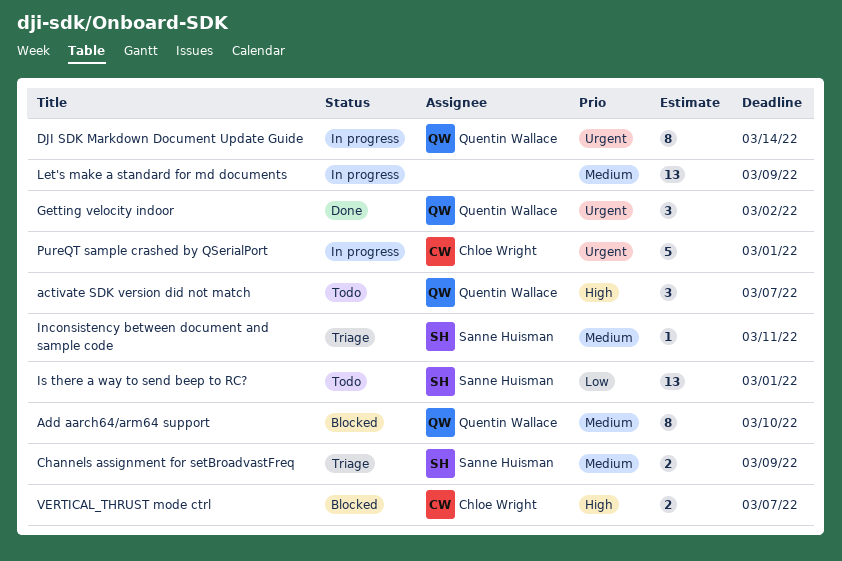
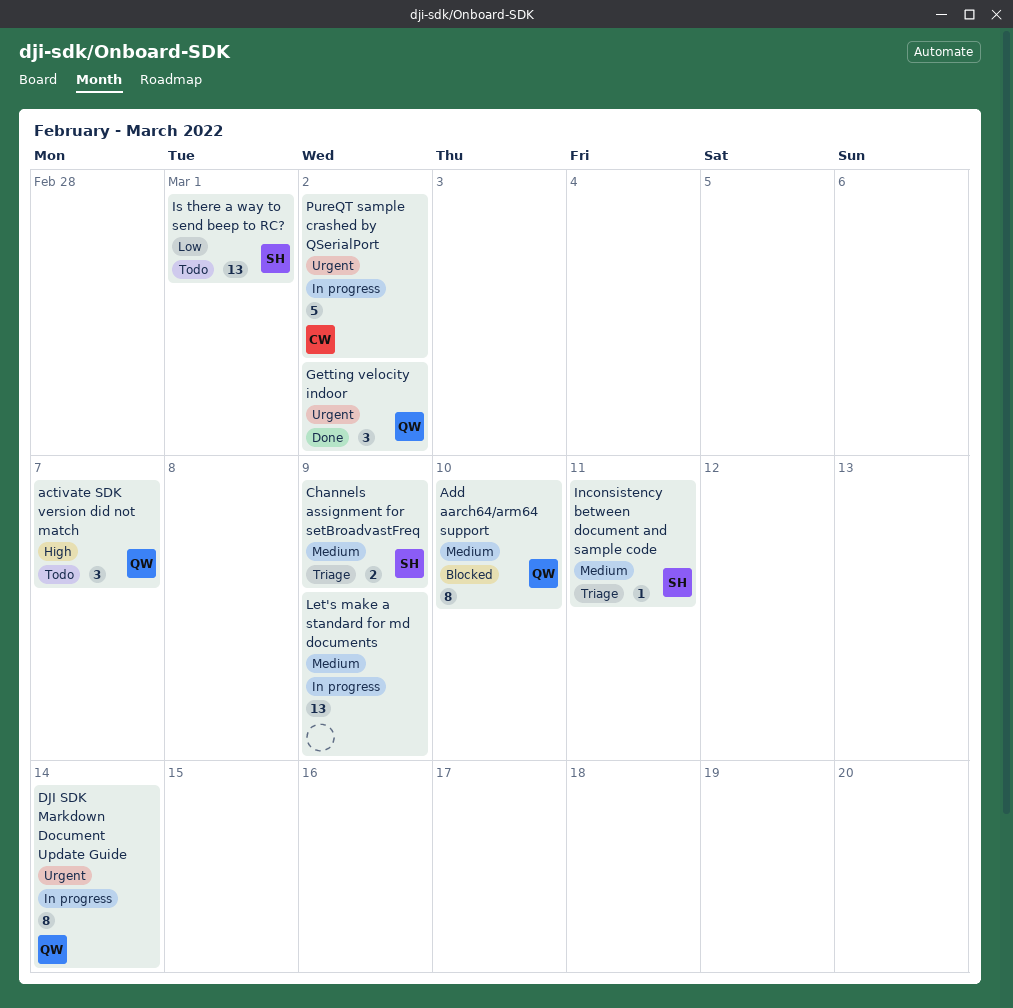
PureQT sample crashed by QSerialPort, due: Mar 1 -> Mar 2
VERTICAL_THRUST mode ctrl: present -> none

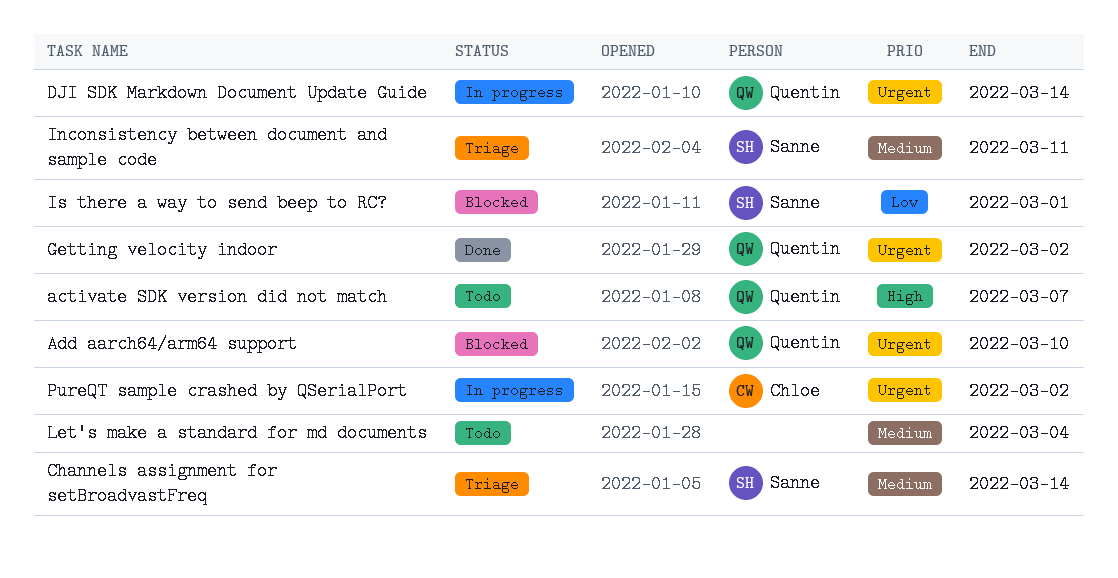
Add aarch64/arm64 support, priority: Medium -> Urgent
Channels assignment for setBroadvastFreq, due: Mar 9 -> Mar 14
Is there a way to send beep to RC?, status: Todo -> Blocked
Let's make a standard for md documents, status: In progress -> Todo
Let's make a standard for md documents, due: Mar 9 -> Mar 4

